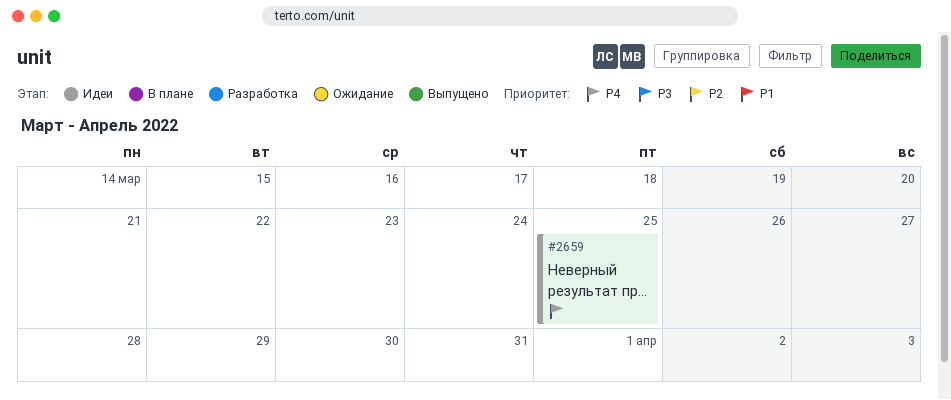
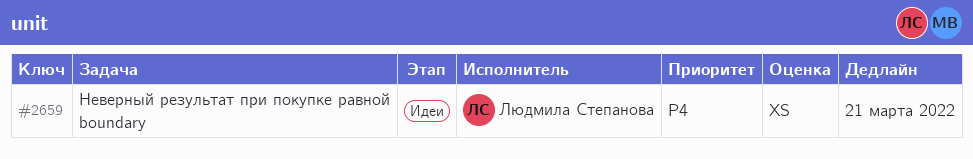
#2659, due: Mar 25 -> Mar 21

